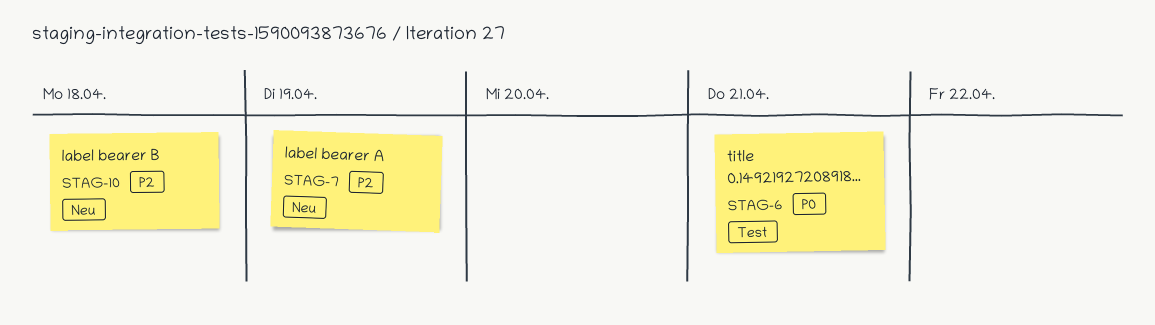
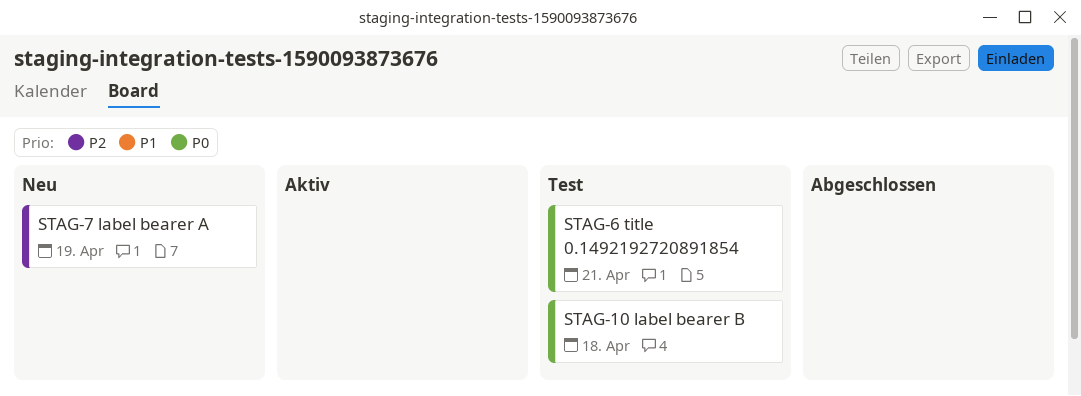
STAG-10, status: Neu -> Test
STAG-10, priority: P2 -> P0

